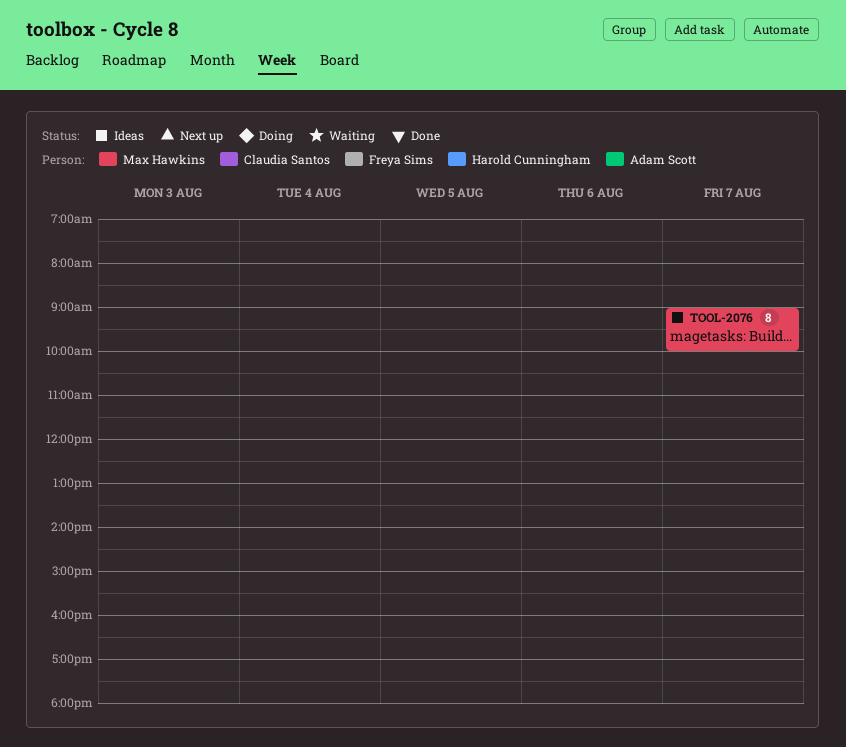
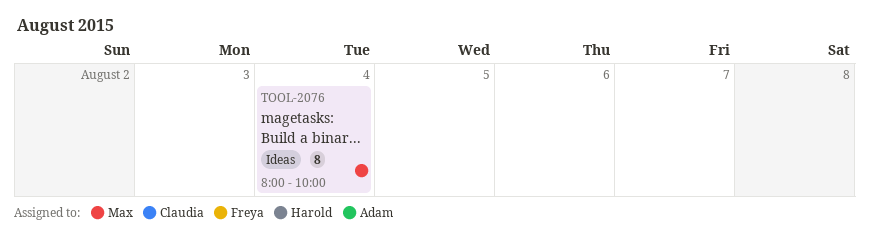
TOOL-2076, day: Aug 7 -> Aug 4
TOOL-2076, begins: 09:00 -> 08:00

